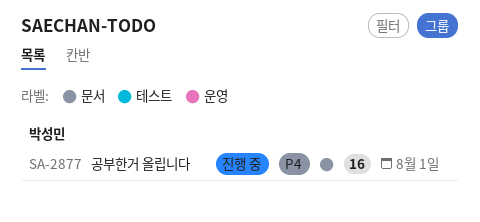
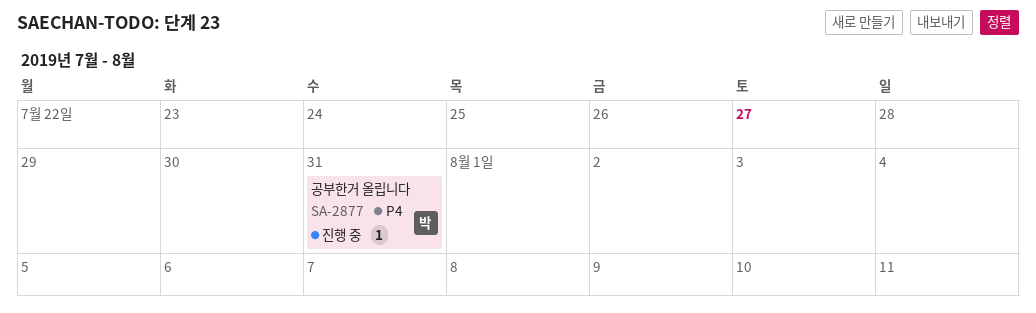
SA-2877, estimate: 16 -> 1
SA-2877, due: Aug 1 -> Jul 31

